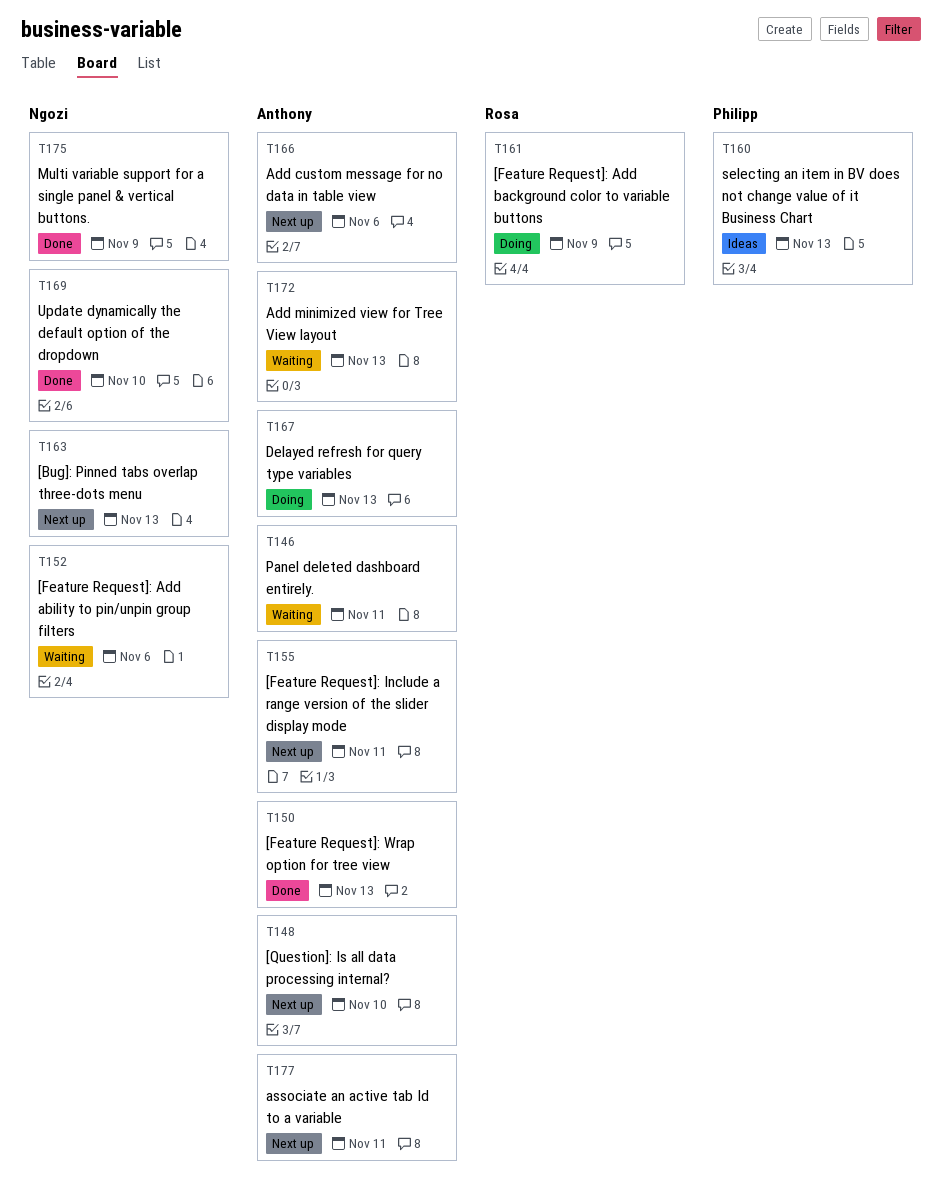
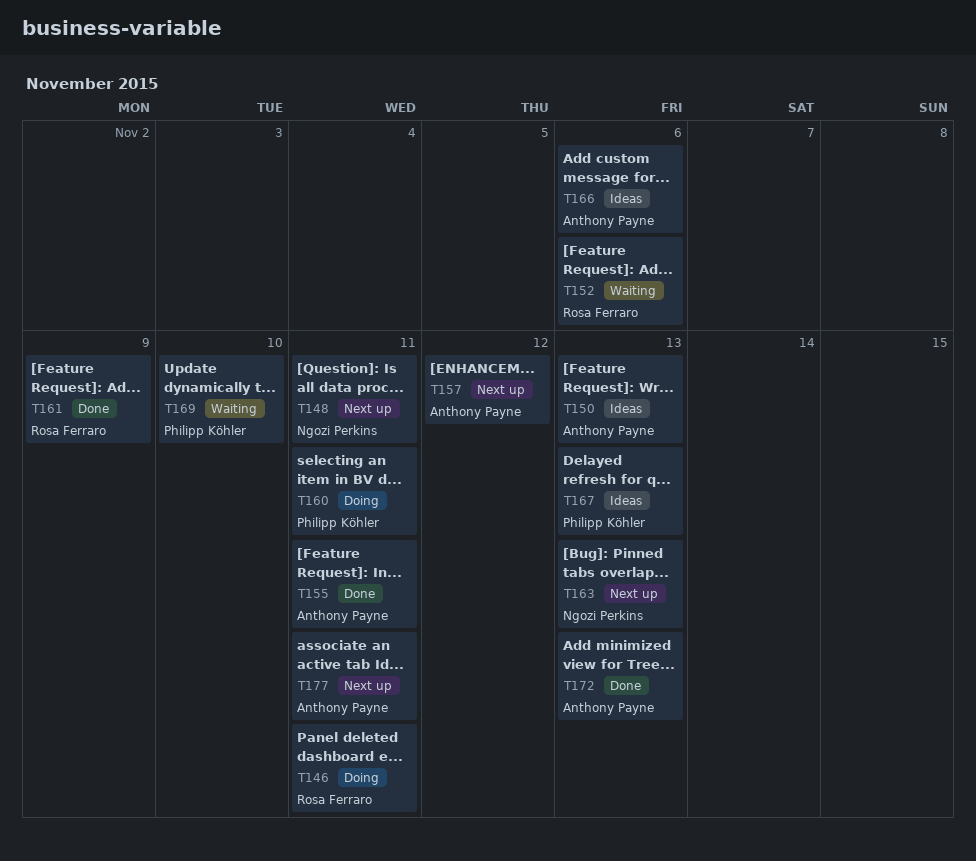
T146, status: Waiting -> Doing
T146, owner: Anthony Payne -> Rosa Ferraro
T148, owner: Anthony Payne -> Ngozi Perkins
T148, due: Nov 10 -> Nov 11
T150, status: Done -> Ideas
T152, owner: Ngozi Perkins -> Rosa Ferraro
T155, status: Next up -> Done
T157: none -> present
T160, status: Ideas -> Doing
T160, due: Nov 13 -> Nov 11
T161, status: Doing -> Done
T166, status: Next up -> Ideas
T167, status: Doing -> Ideas
T167, owner: Anthony Payne -> Philipp Köhler
T169, status: Done -> Waiting
T169, owner: Ngozi Perkins -> Philipp Köhler
T172, status: Waiting -> Done
T175: present -> none

